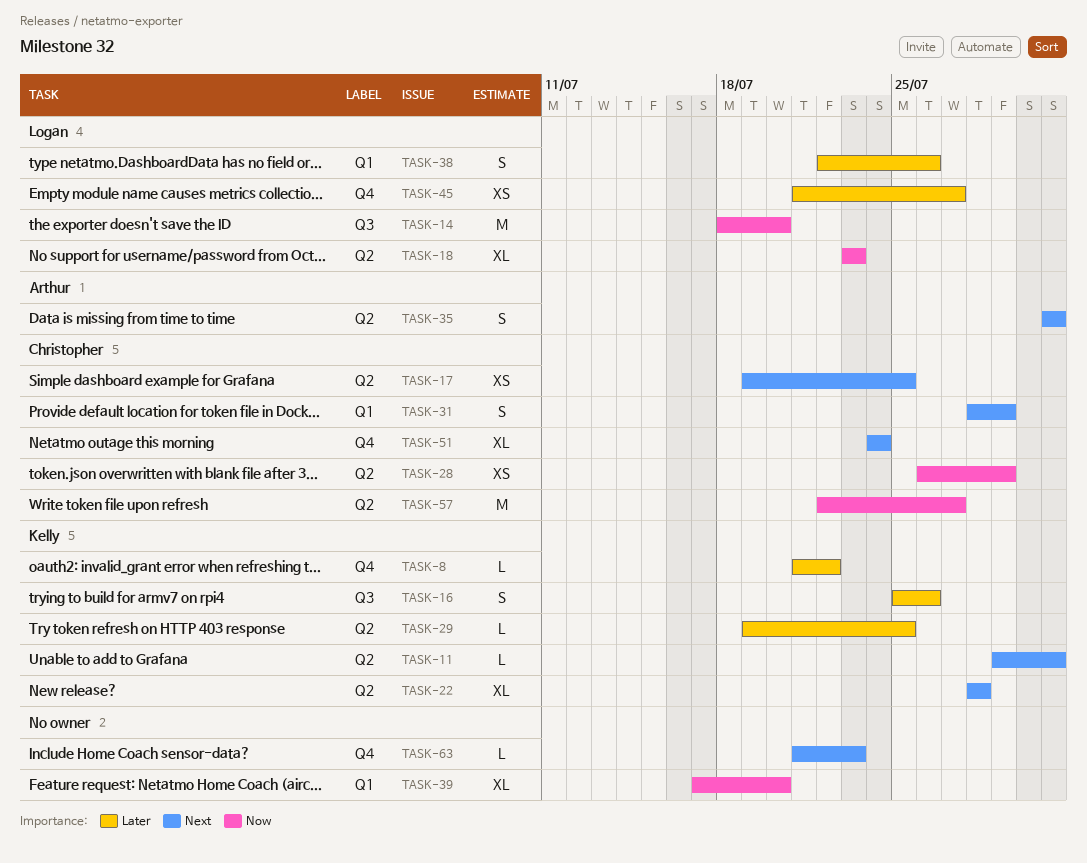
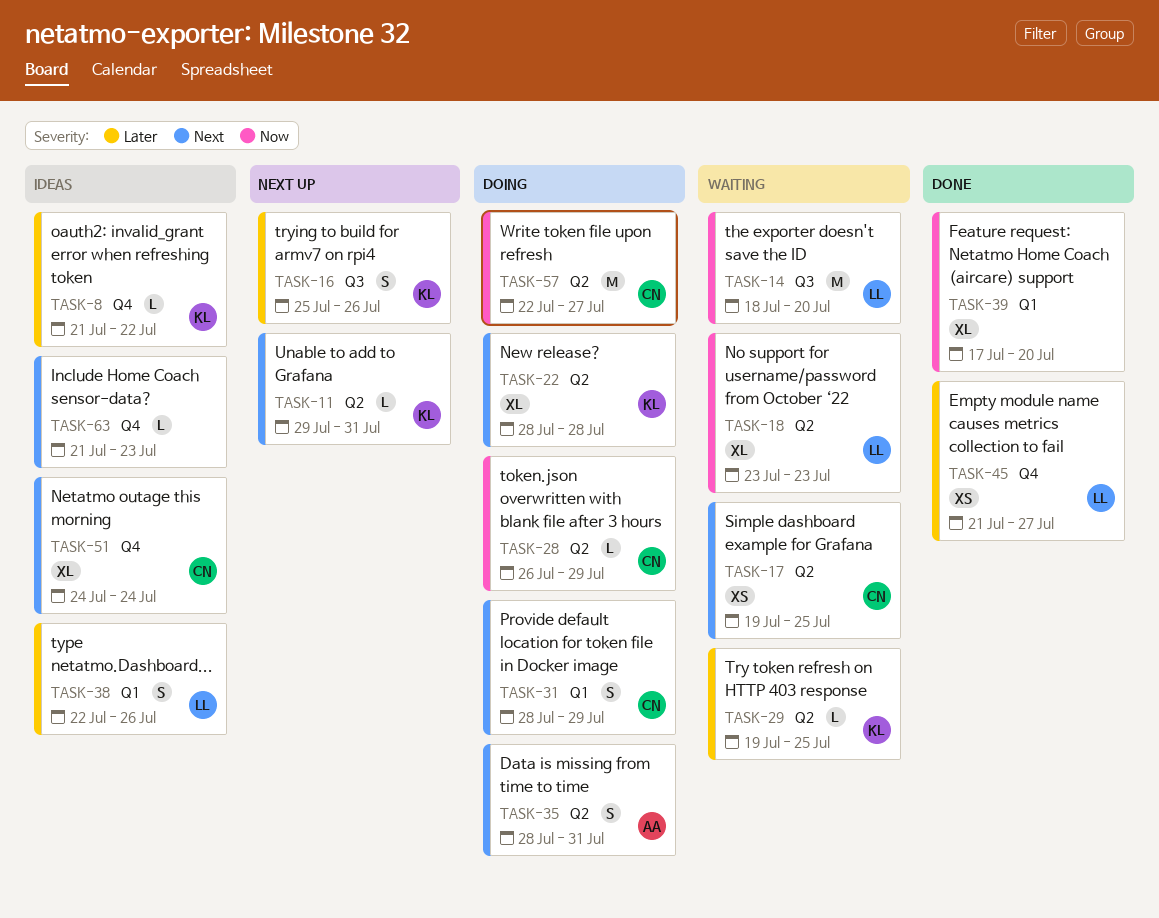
TASK-28, estimate: XS -> L
TASK-35, start: Jul 31 -> Jul 28

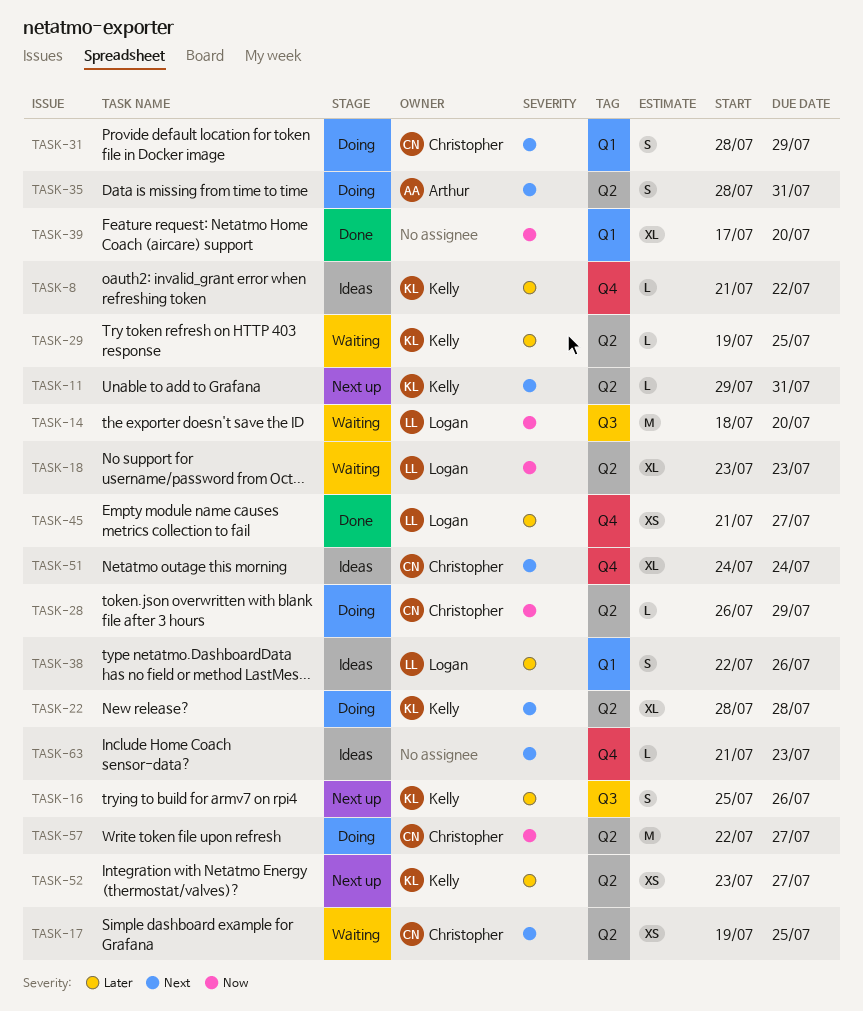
TASK-52: none -> present

